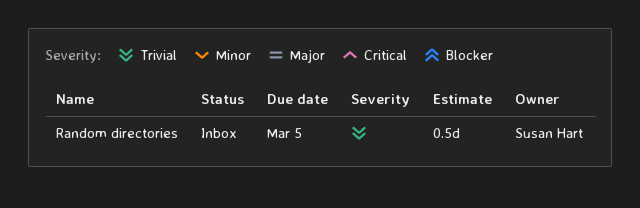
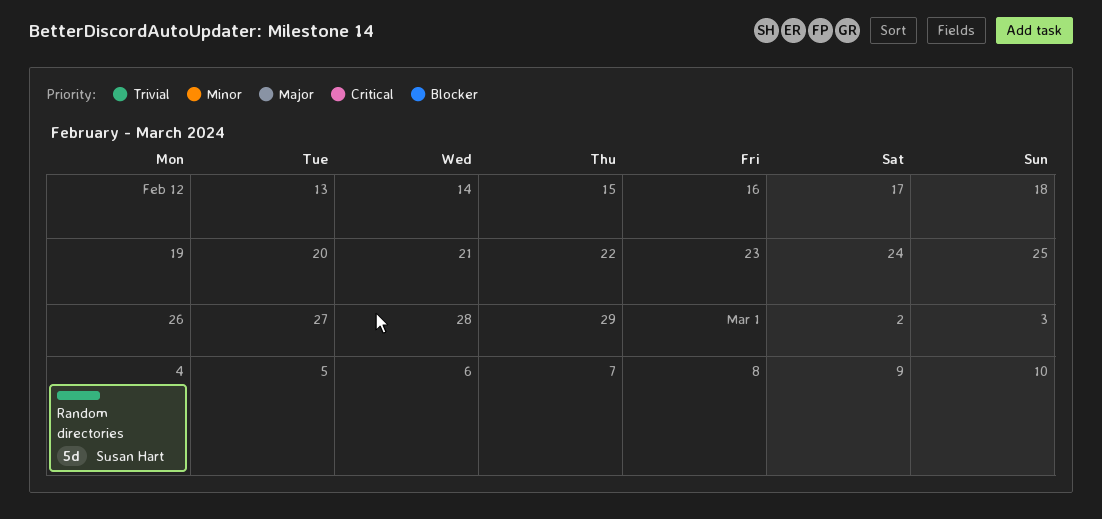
Random directories, estimate: 0.5d -> 5d
Random directories, due: Mar 5 -> Mar 4

